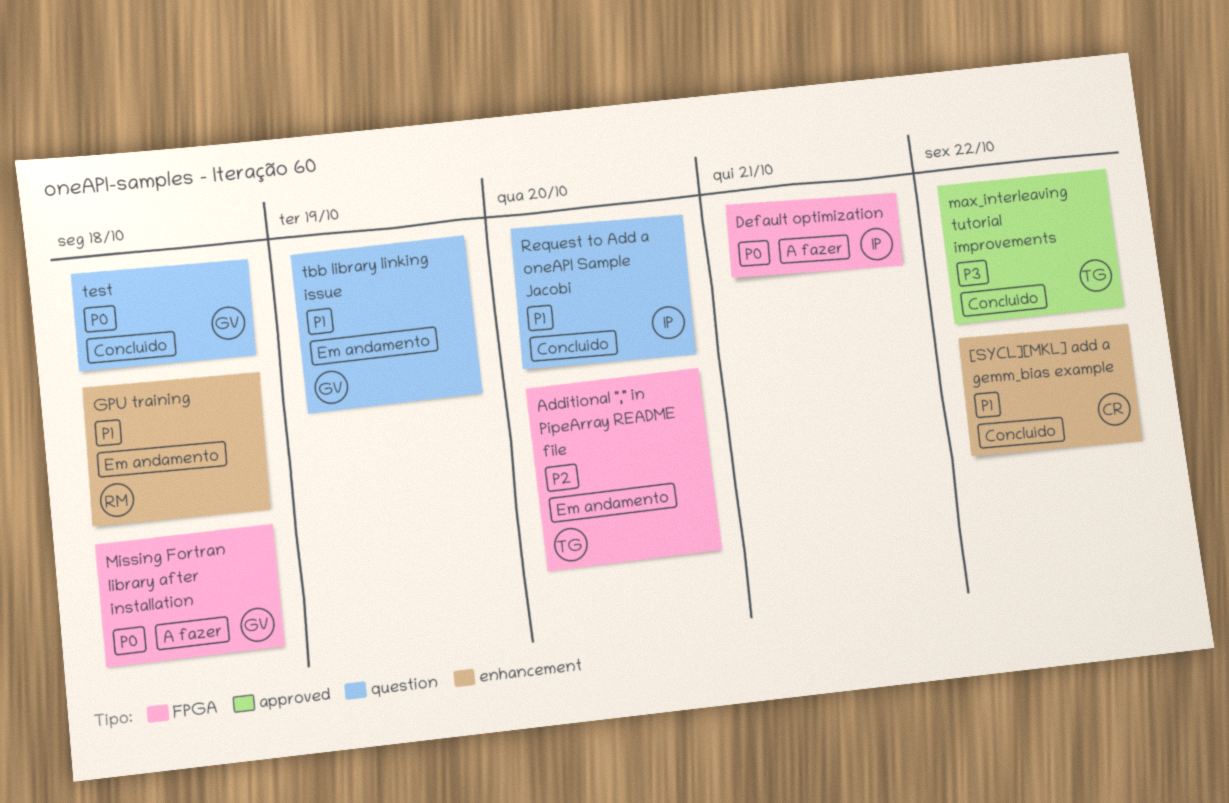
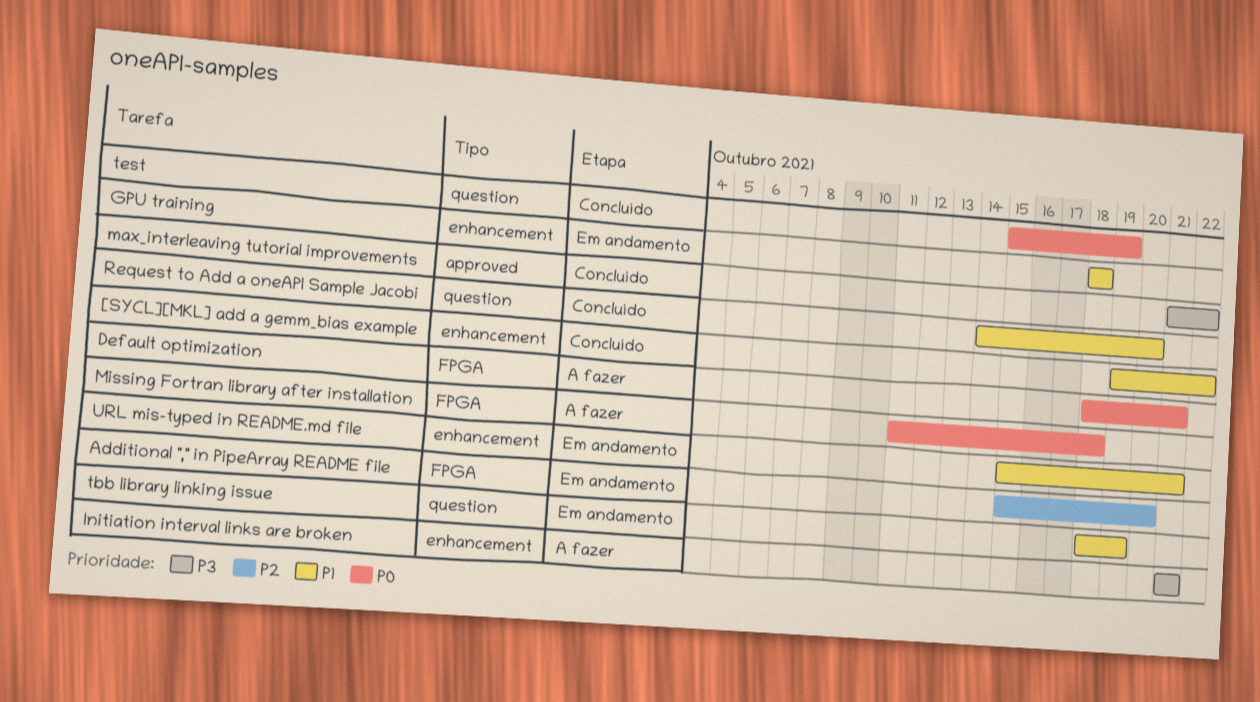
Initiation interval links are broken: none -> present
test, due: Oct 18 -> Oct 19
URL mis-typed in README.md file: none -> present

